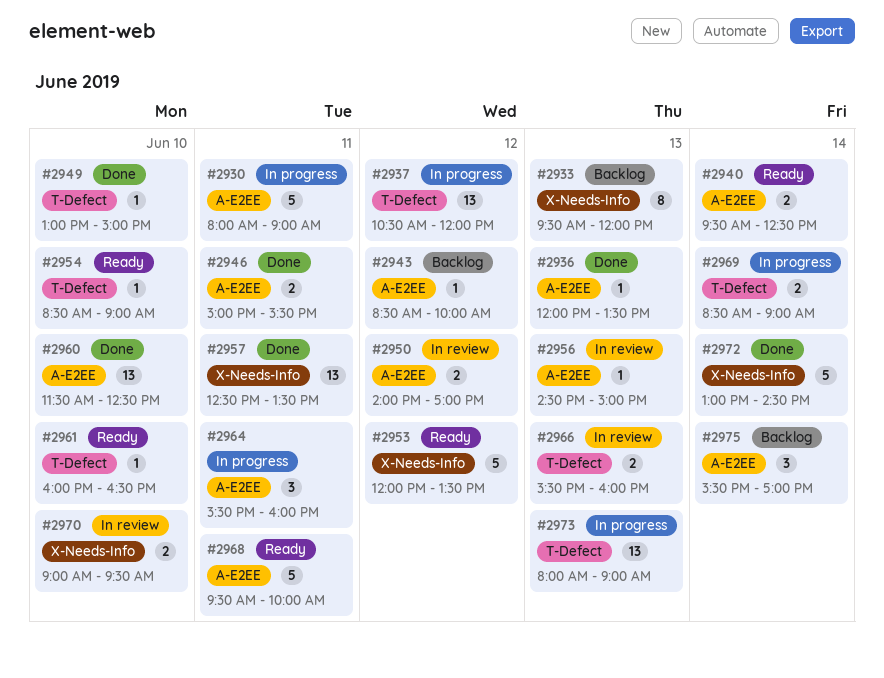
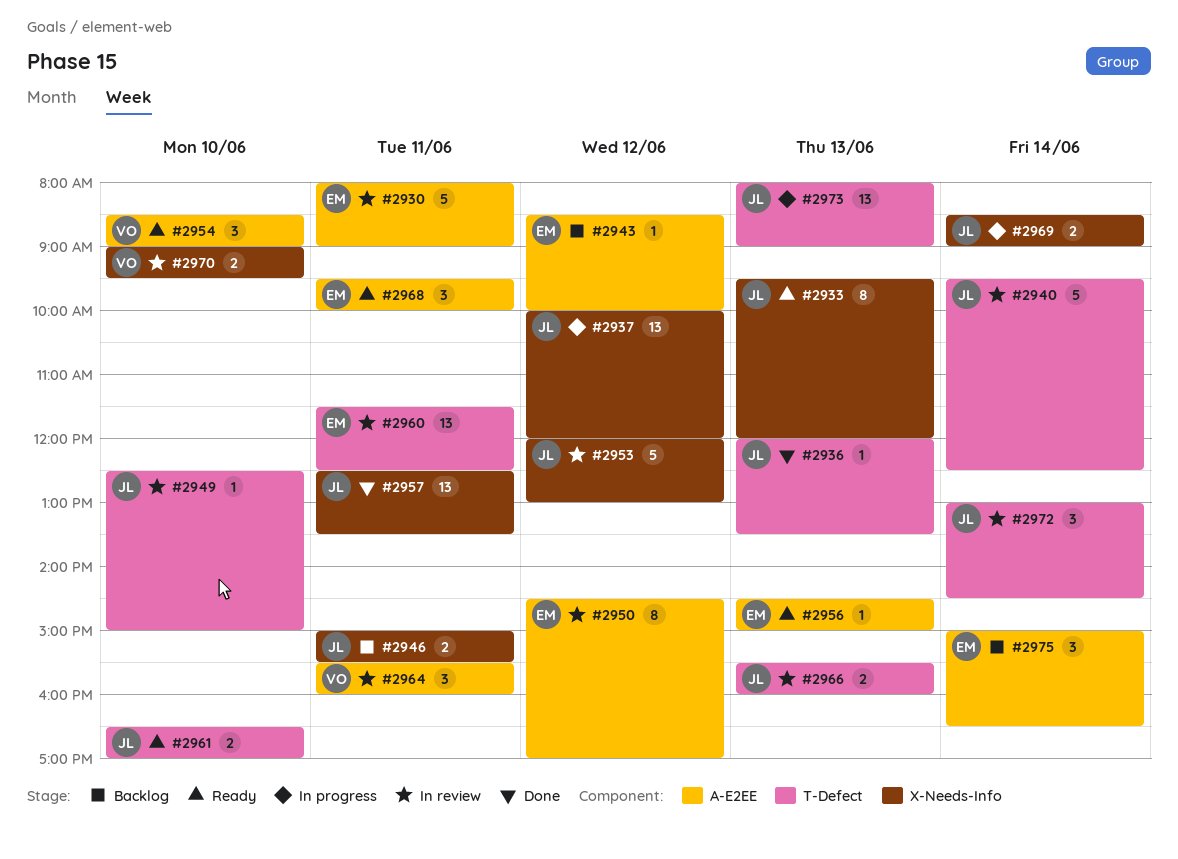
#2930, status: In progress -> In review
#2933, status: Backlog -> Ready
#2936, label: A-E2EE -> T-Defect
#2937, label: T-Defect -> X-Needs-Info
#2937, begins: 10:30 -> 10:00
#2940, status: Ready -> In review
#2940, label: A-E2EE -> T-Defect
#2940, estimate: 2 -> 5
#2946, status: Done -> Backlog
#2946, label: A-E2EE -> X-Needs-Info
#2949, status: Done -> In review
#2949, begins: 13:00 -> 12:30
#2950, estimate: 2 -> 8
#2950, begins: 14:00 -> 14:30
#2953, status: Ready -> In review
#2953, ends: 13:30 -> 13:00
#2954, label: T-Defect -> A-E2EE
#2954, estimate: 1 -> 3
#2956, status: In review -> Ready
#2960, status: Done -> In review
#2960, label: A-E2EE -> T-Defect
#2960, day: Jun 10 -> Jun 11
#2961, estimate: 1 -> 2
#2961, begins: 16:00 -> 16:30
#2961, ends: 16:30 -> 17:00
#2964, status: In progress -> In review
#2968, estimate: 5 -> 3
#2969, label: T-Defect -> X-Needs-Info
#2972, status: Done -> In review
#2972, label: X-Needs-Info -> T-Defect
#2972, estimate: 5 -> 3
#2975, begins: 15:30 -> 15:00
#2975, ends: 17:00 -> 16:30

